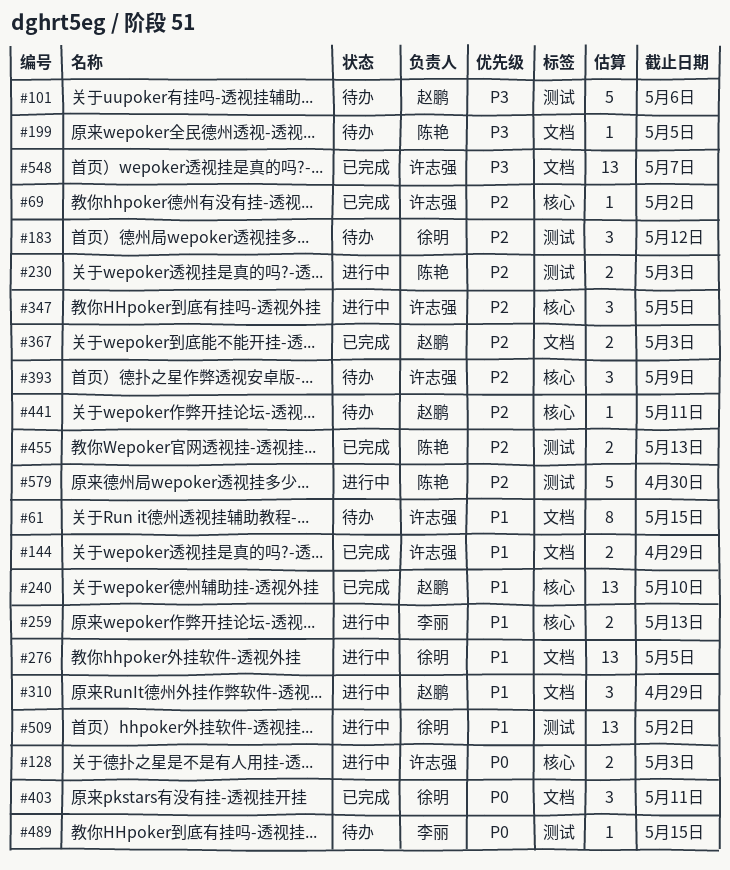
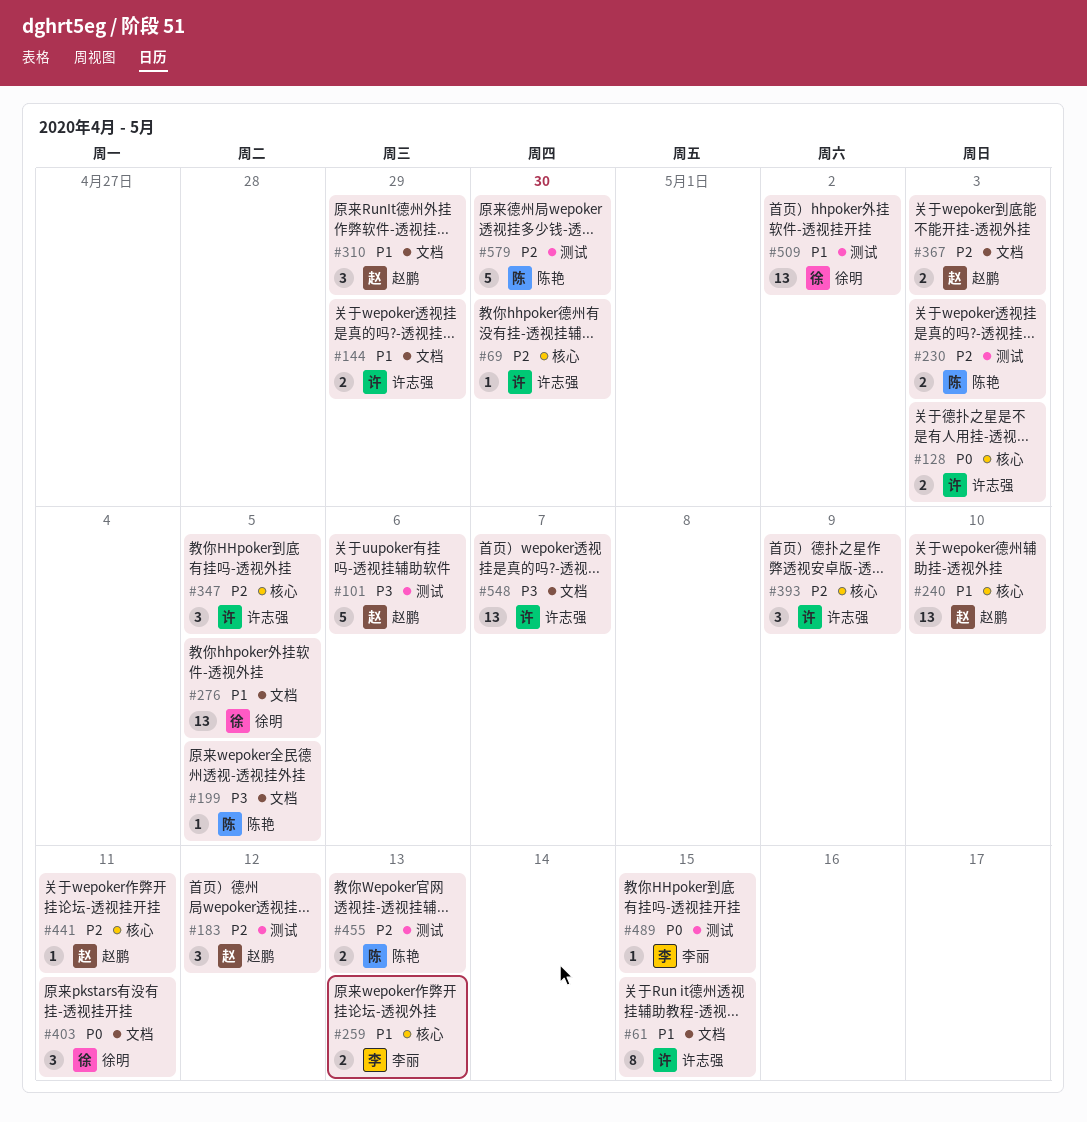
#69, due: May 2 -> Apr 30
#183, owner: 徐明 -> 赵鹏

